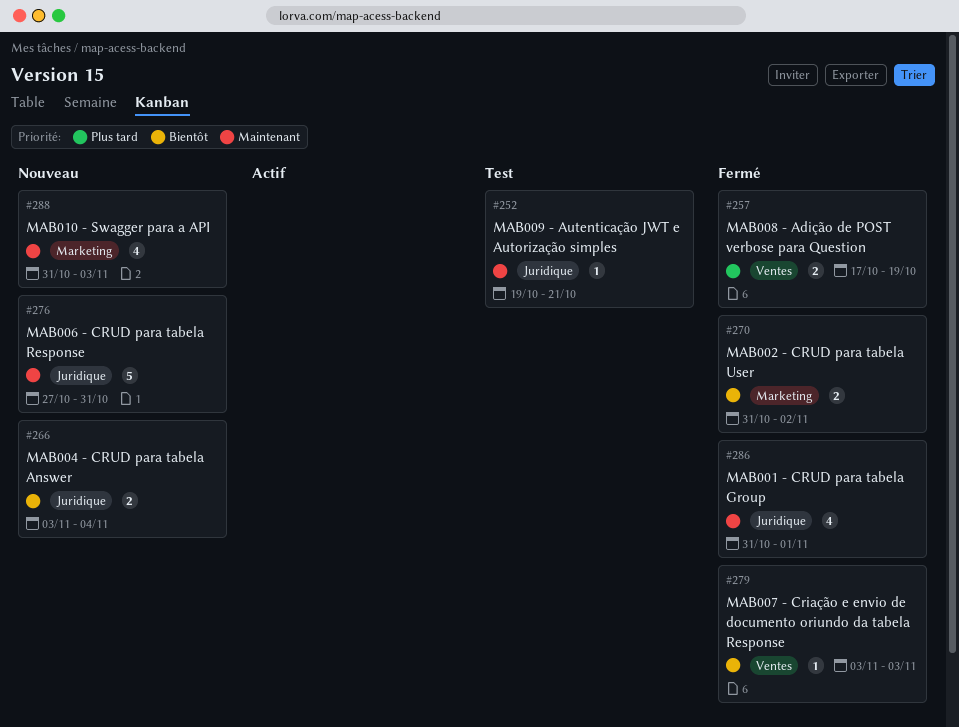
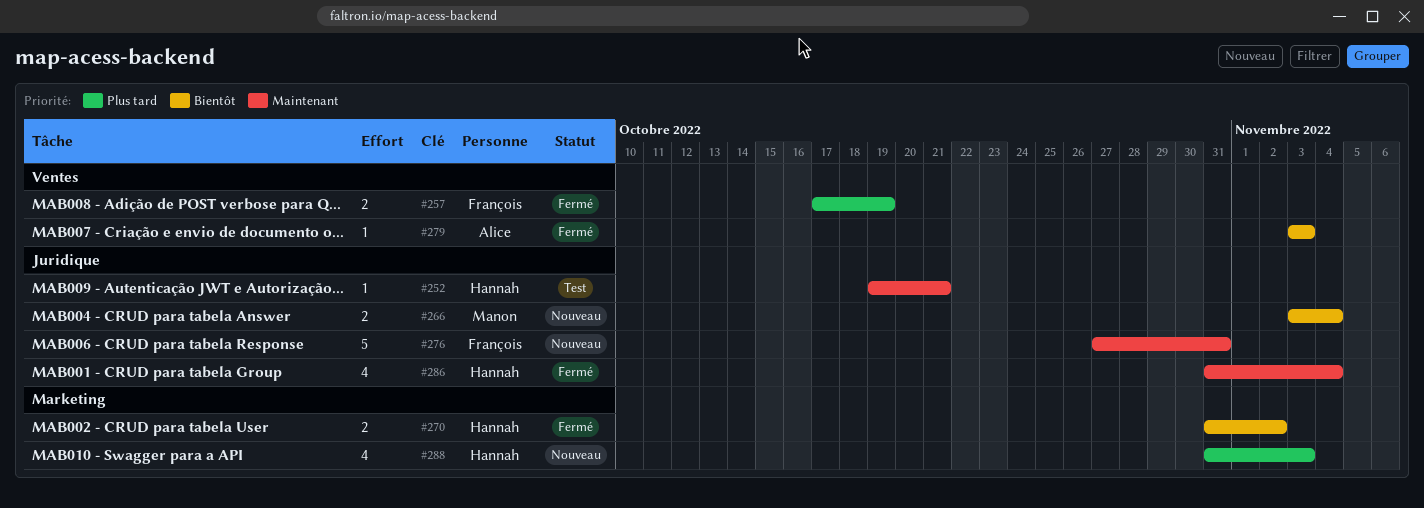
#286, due: Nov 1 -> Nov 4
#288, priority: Maintenant -> Plus tard

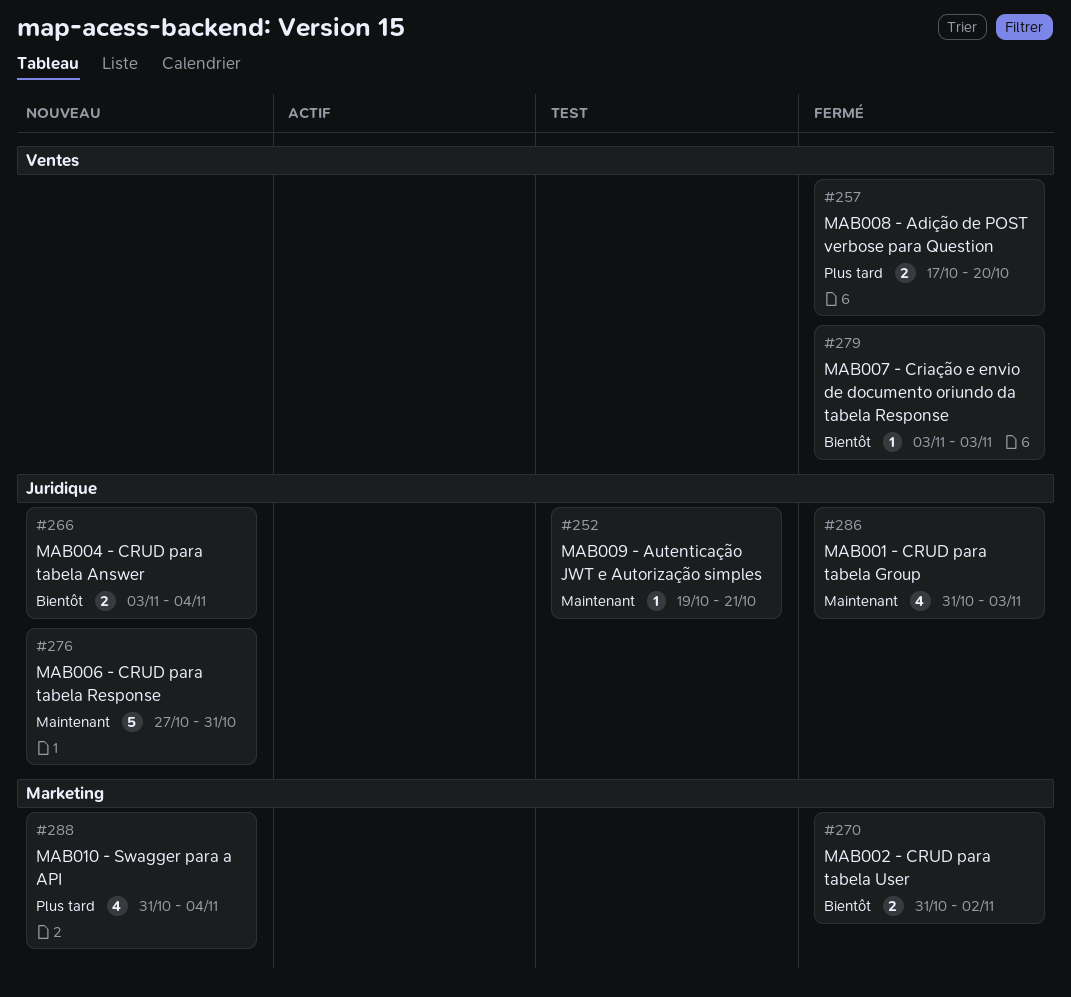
#257, due: Oct 19 -> Oct 20
#286, due: Nov 4 -> Nov 3
#288, due: Nov 3 -> Nov 4

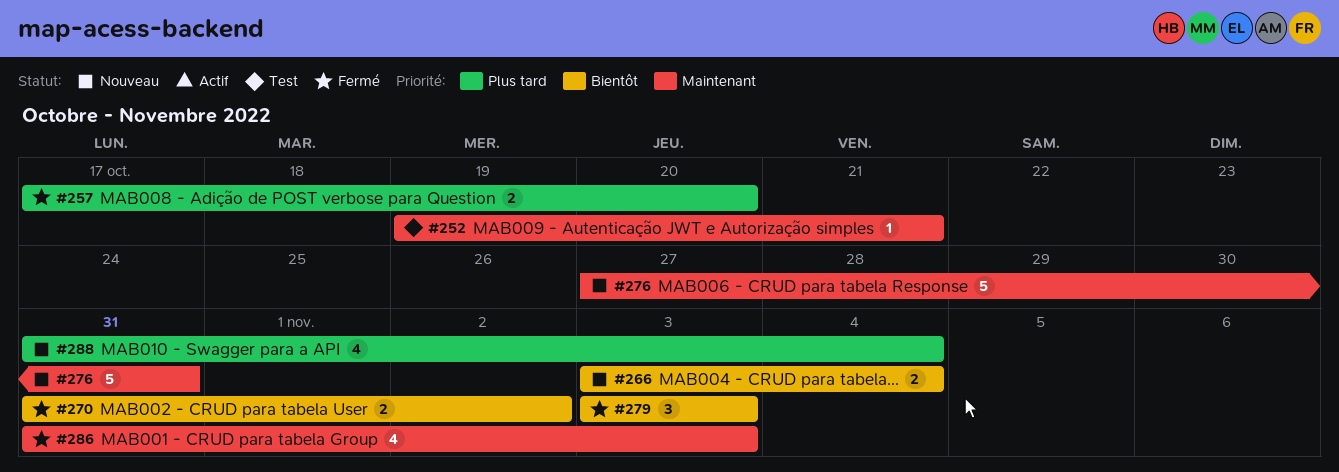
#279, estimate: 1 -> 3

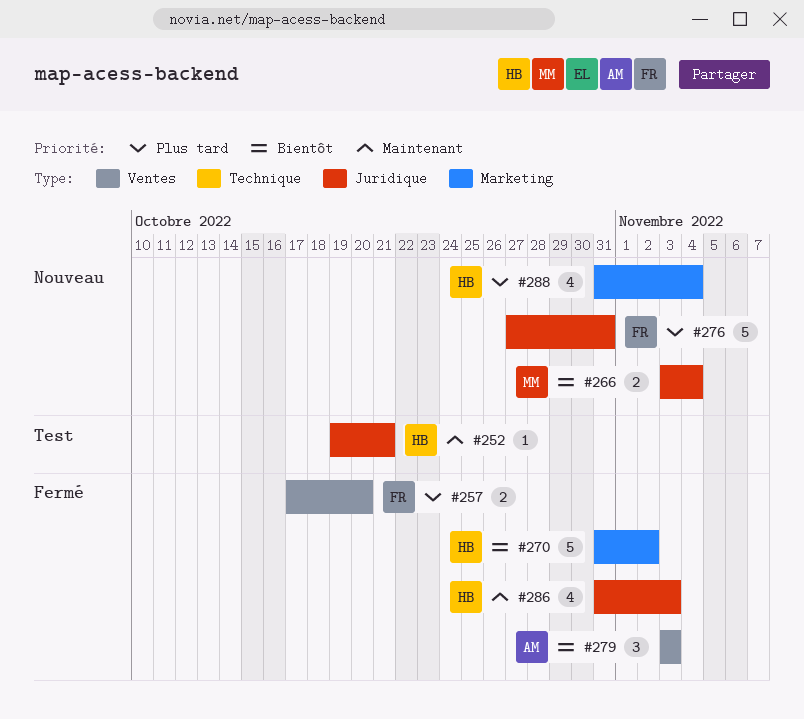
#270, estimate: 2 -> 5
#276, priority: Maintenant -> Plus tard

